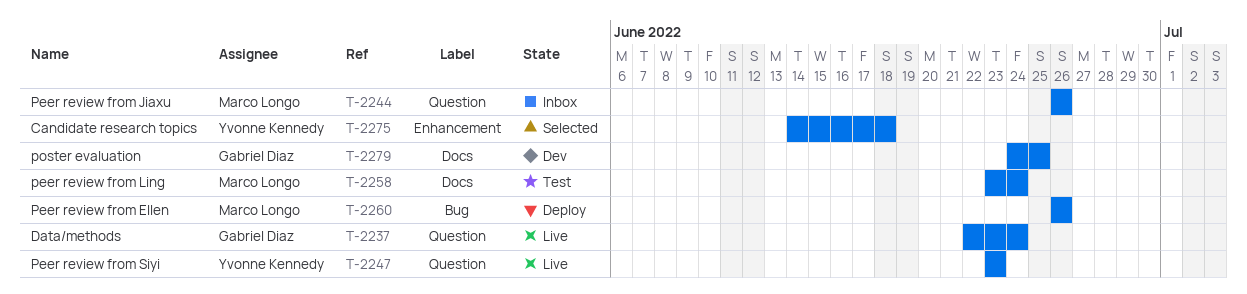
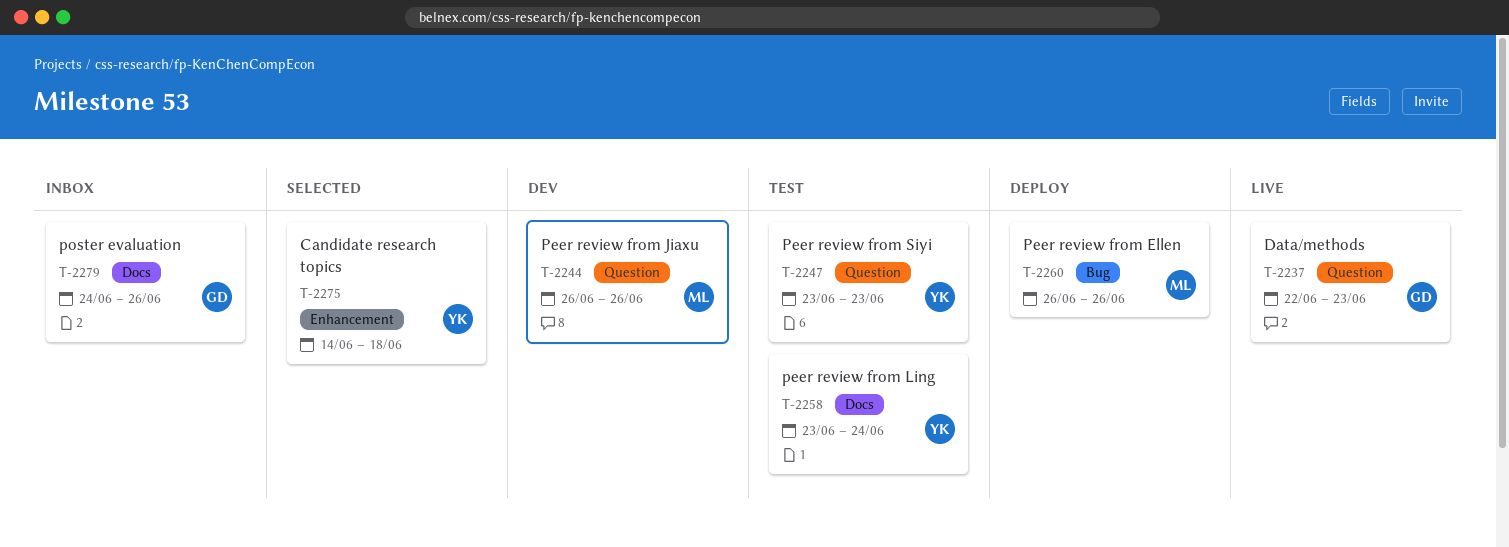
T-2237, due: Jun 24 -> Jun 23
T-2244, status: Inbox -> Dev
T-2247, status: Live -> Test
T-2258, owner: Marco Longo -> Yvonne Kennedy
T-2279, status: Dev -> Inbox
T-2279, due: Jun 25 -> Jun 26

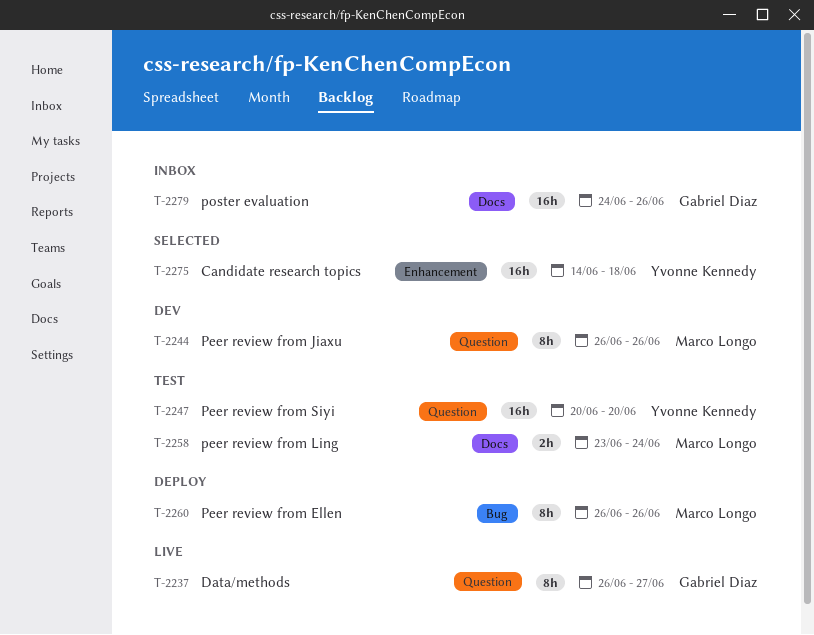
T-2237, start: Jun 22 -> Jun 26
T-2237, due: Jun 23 -> Jun 27
T-2247, start: Jun 23 -> Jun 20
T-2247, due: Jun 23 -> Jun 20
T-2258, owner: Yvonne Kennedy -> Marco Longo

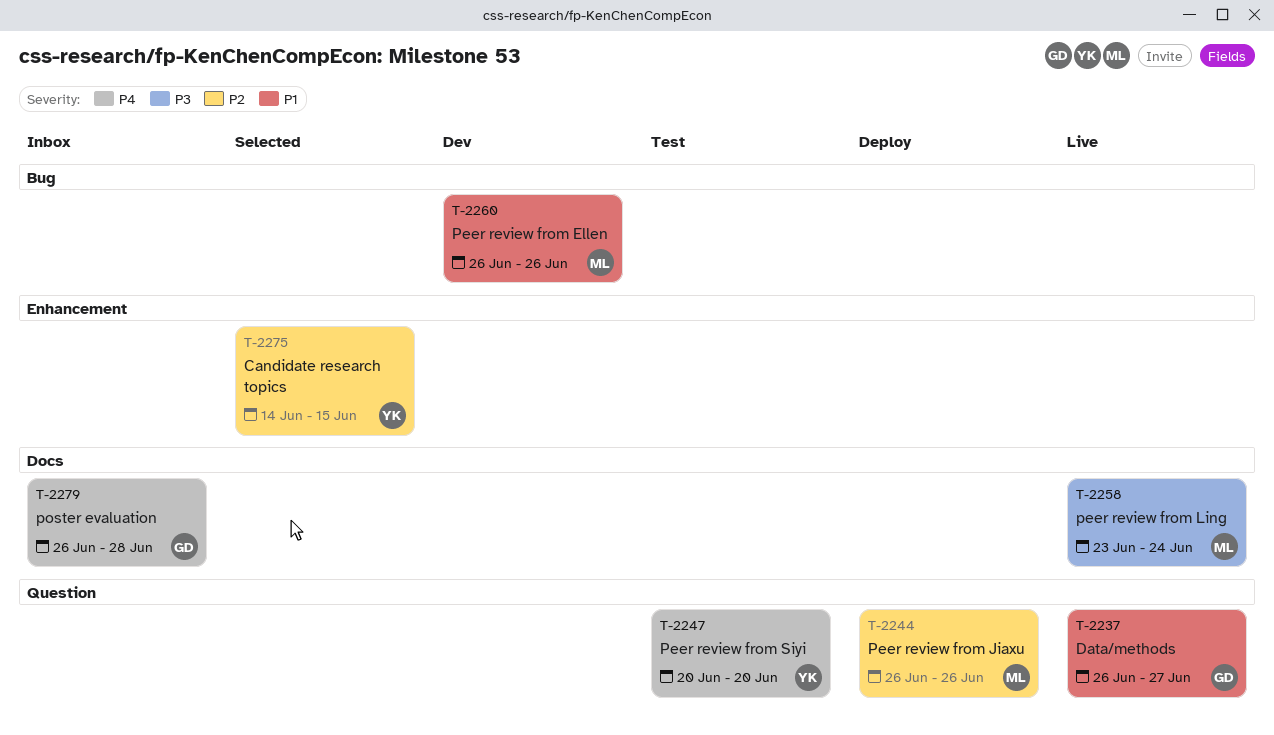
T-2244, status: Dev -> Deploy
T-2258, status: Test -> Live
T-2260, status: Deploy -> Dev
T-2275, due: Jun 18 -> Jun 15
T-2279, start: Jun 24 -> Jun 26
T-2279, due: Jun 26 -> Jun 28

